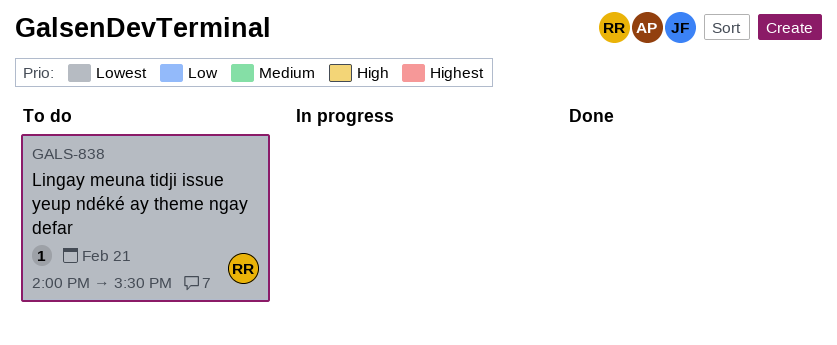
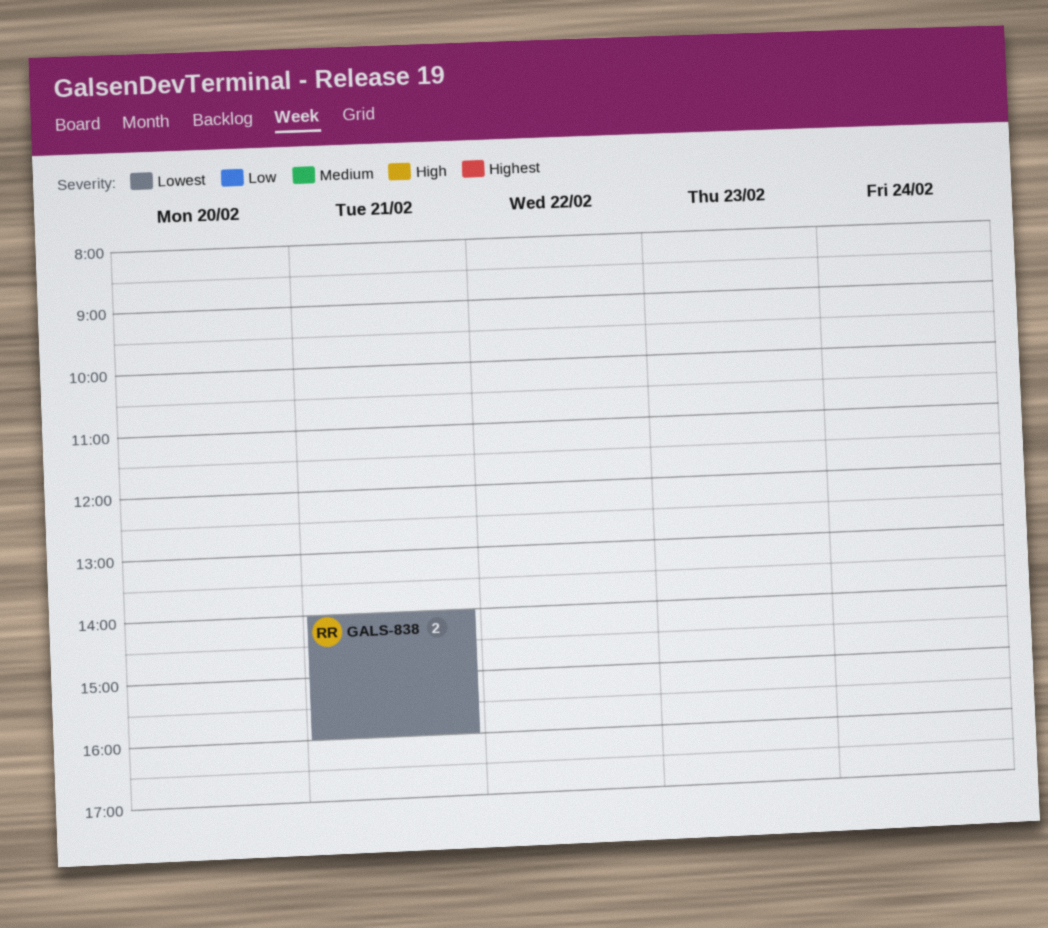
GALS-838, estimate: 1 -> 2
GALS-838, ends: 15:30 -> 16:00

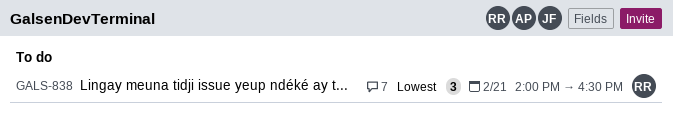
GALS-838, estimate: 2 -> 3
GALS-838, ends: 16:00 -> 16:30

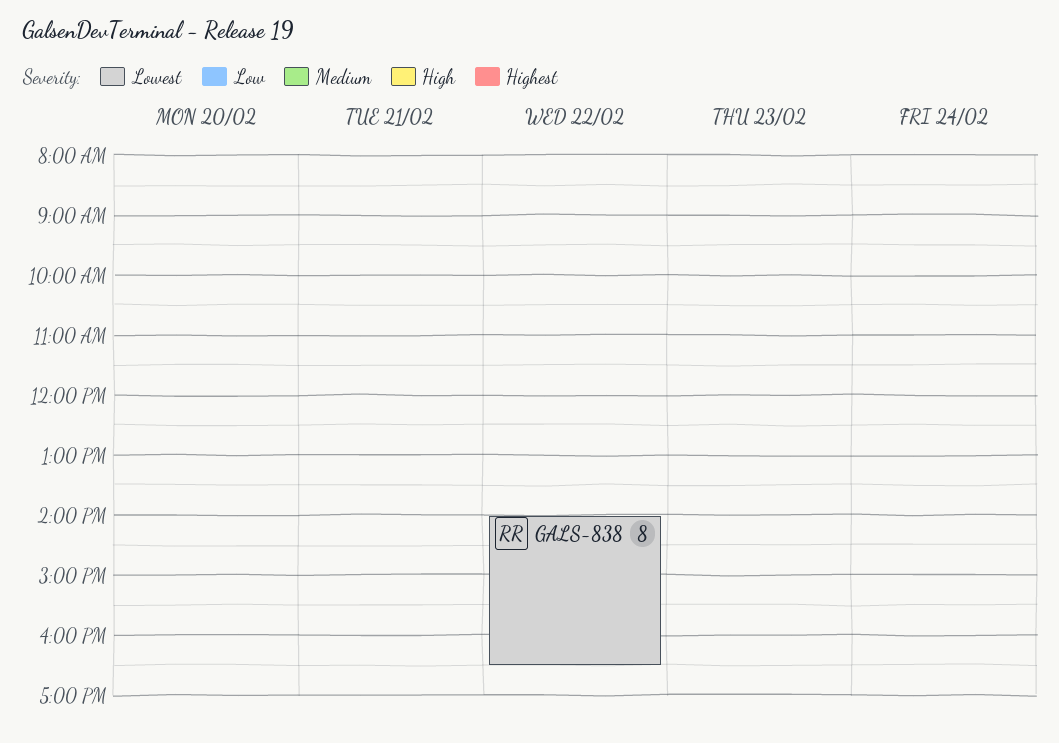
GALS-838, estimate: 3 -> 8
GALS-838, day: Feb 21 -> Feb 22

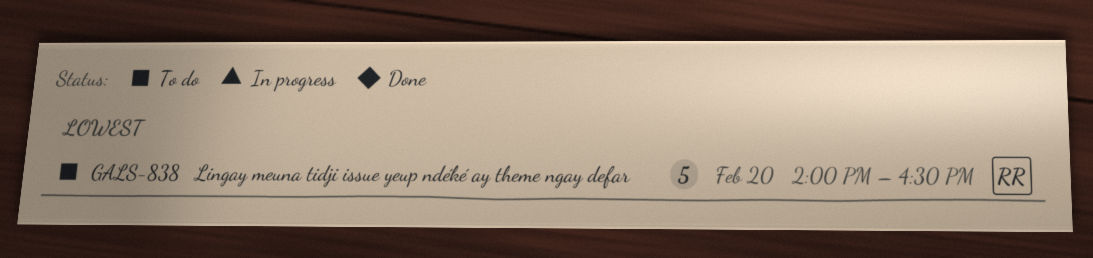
GALS-838, estimate: 8 -> 5
GALS-838, day: Feb 22 -> Feb 20

